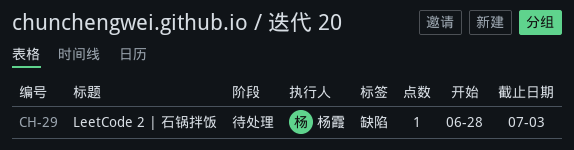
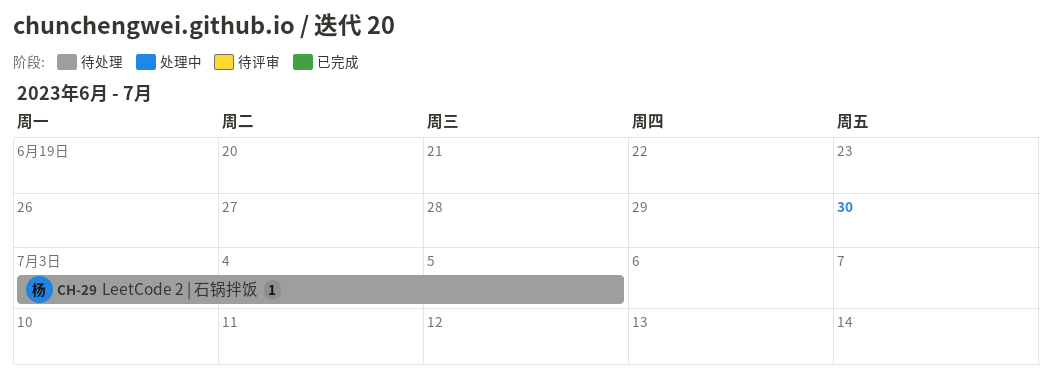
CH-29, start: Jun 28 -> Jul 3
CH-29, due: Jul 3 -> Jul 5

